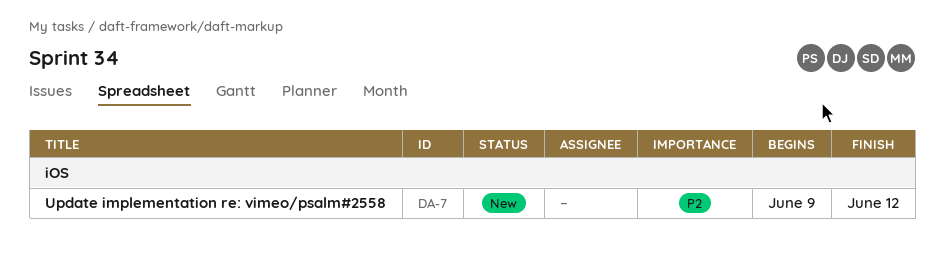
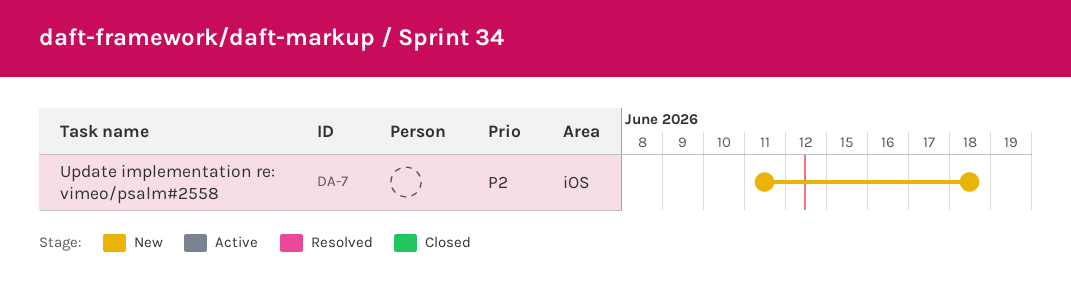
DA-7, start: Jun 9 -> Jun 11
DA-7, due: Jun 12 -> Jun 18

